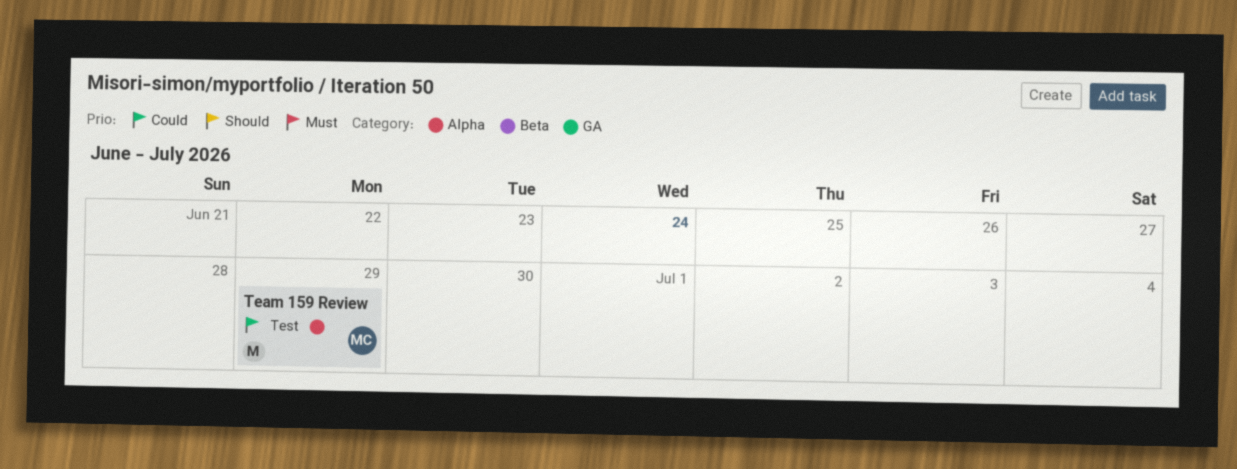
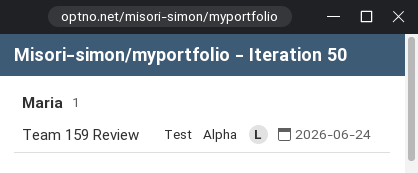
Team 159 Review, estimate: M -> L
Team 159 Review, due: Jun 29 -> Jun 24

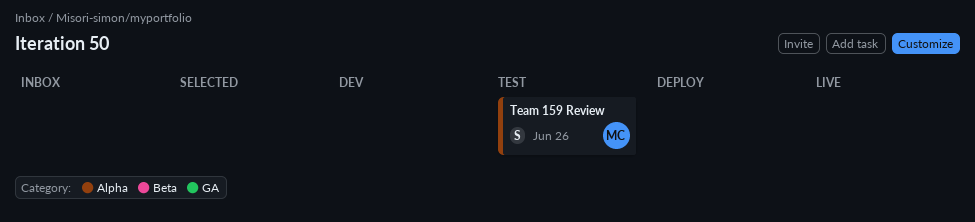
Team 159 Review, estimate: L -> S
Team 159 Review, due: Jun 24 -> Jun 26

